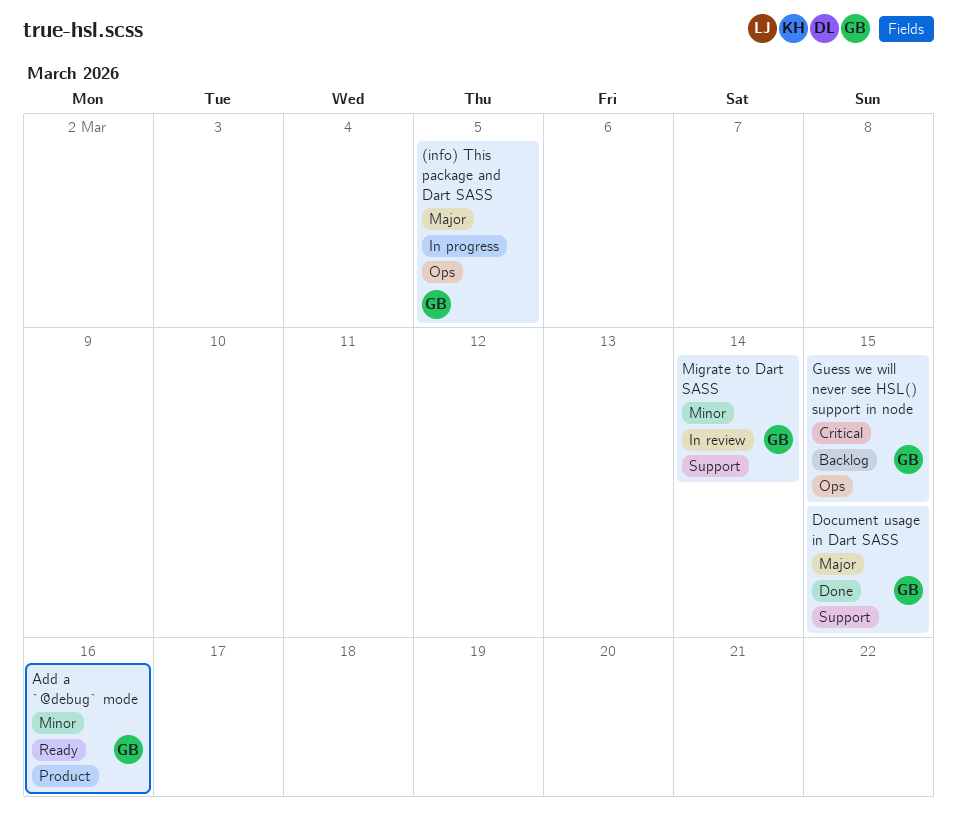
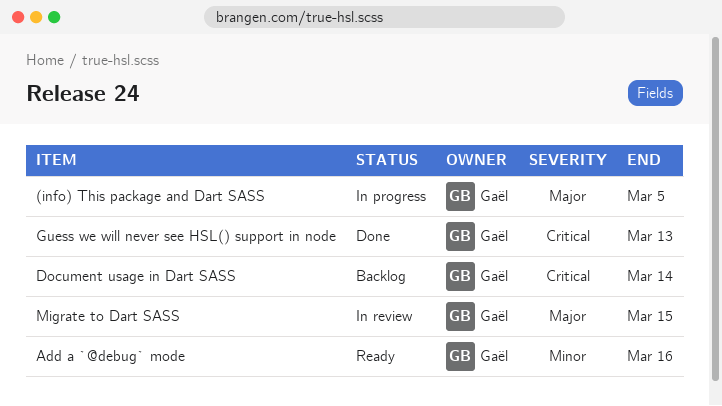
Document usage in Dart SASS, status: Done -> Backlog
Document usage in Dart SASS, priority: Major -> Critical
Document usage in Dart SASS, due: Mar 15 -> Mar 14
Guess we will never see HSL() support in node, status: Backlog -> Done
Guess we will never see HSL() support in node, due: Mar 15 -> Mar 13
Migrate to Dart SASS, priority: Minor -> Major
Migrate to Dart SASS, due: Mar 14 -> Mar 15

